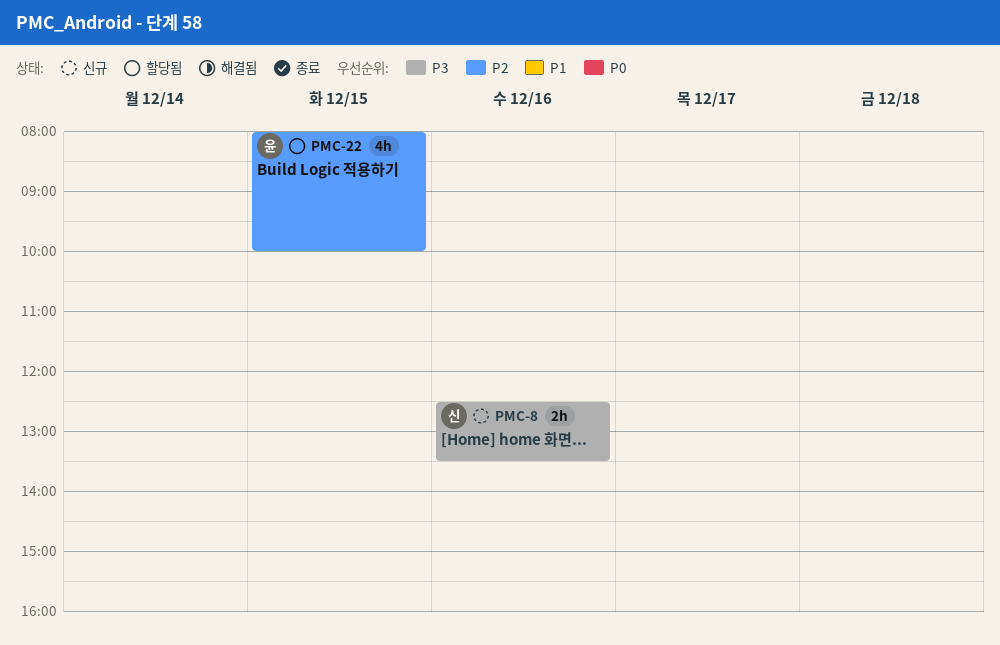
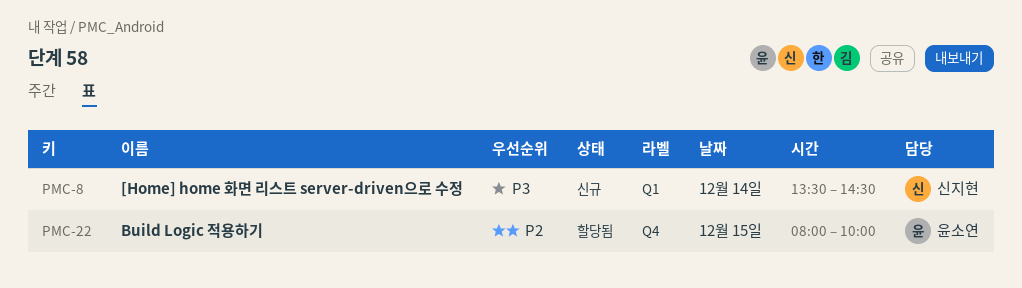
PMC-8, day: Dec 16 -> Dec 14
PMC-8, begins: 12:30 -> 13:30
PMC-8, ends: 13:30 -> 14:30

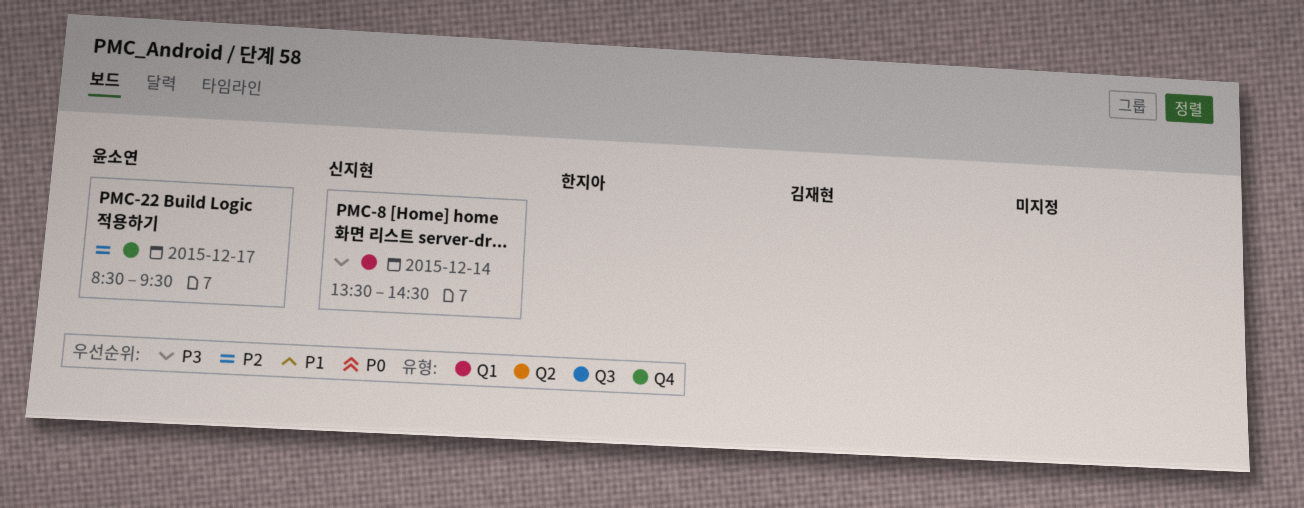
PMC-22, day: Dec 15 -> Dec 17
PMC-22, begins: 08:00 -> 08:30
PMC-22, ends: 10:00 -> 09:30

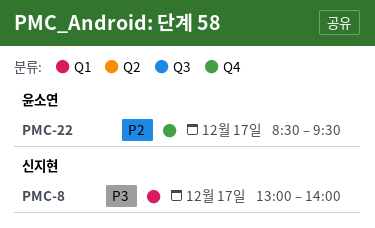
PMC-8, day: Dec 14 -> Dec 17
PMC-8, begins: 13:30 -> 13:00
PMC-8, ends: 14:30 -> 14:00

